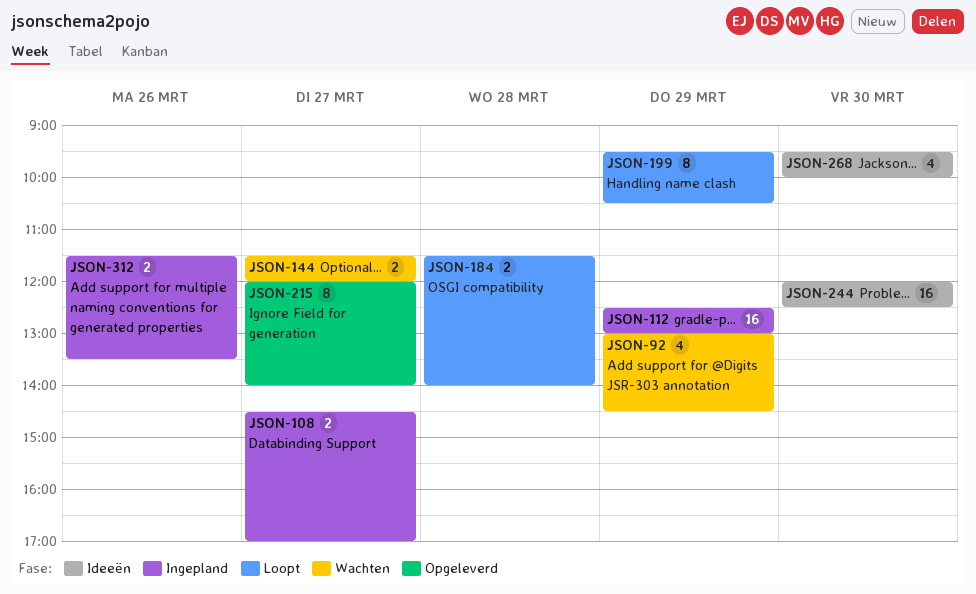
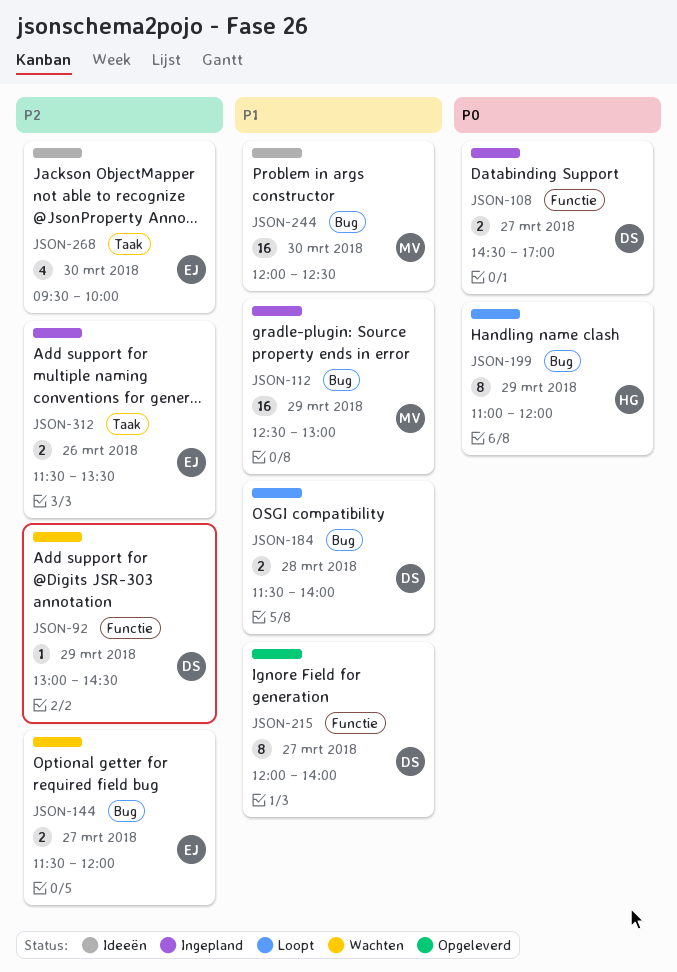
JSON-92, estimate: 4 -> 1
JSON-199, begins: 09:30 -> 11:00
JSON-199, ends: 10:30 -> 12:00

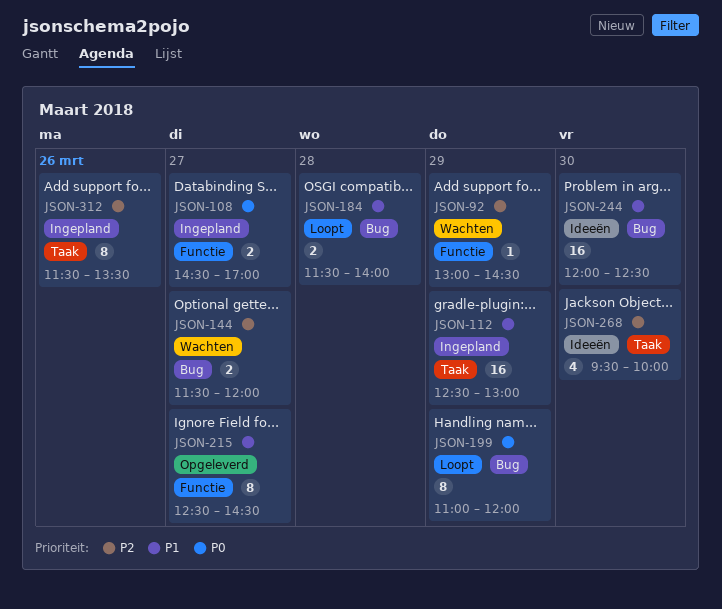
JSON-112, label: Bug -> Taak
JSON-215, begins: 12:00 -> 12:30
JSON-215, ends: 14:00 -> 14:30
JSON-312, estimate: 2 -> 8

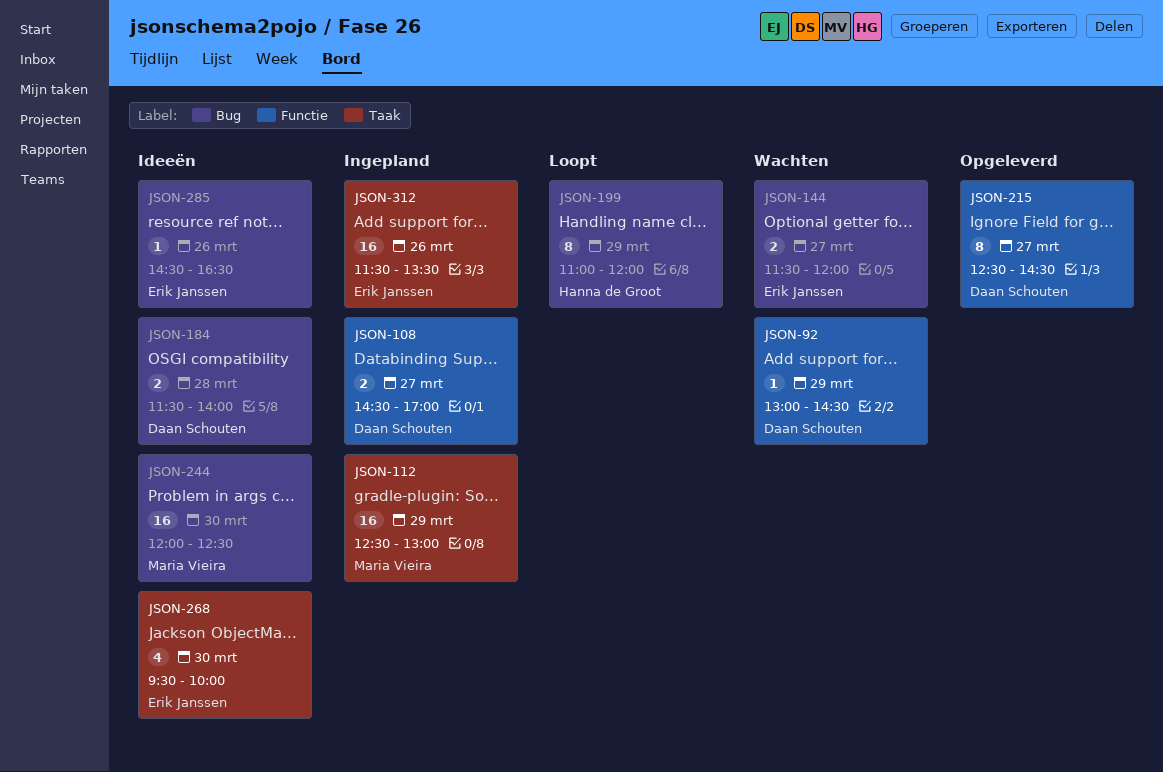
JSON-184, status: Loopt -> Ideeën
JSON-285: none -> present
JSON-312, estimate: 8 -> 16

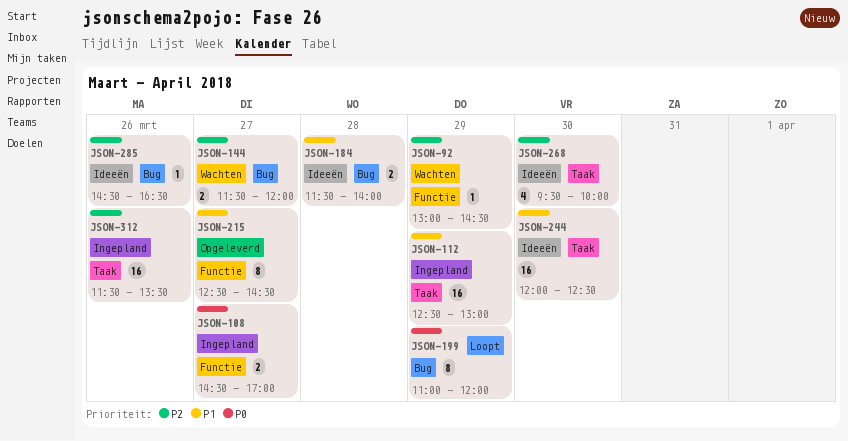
JSON-244, label: Bug -> Taak

